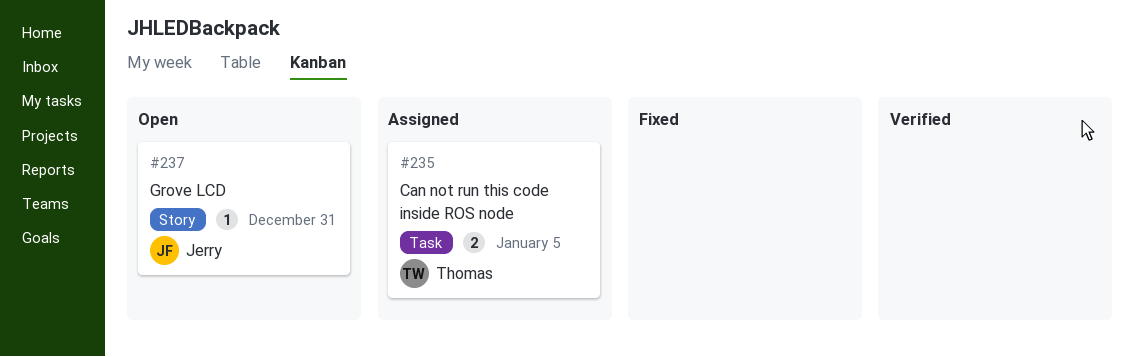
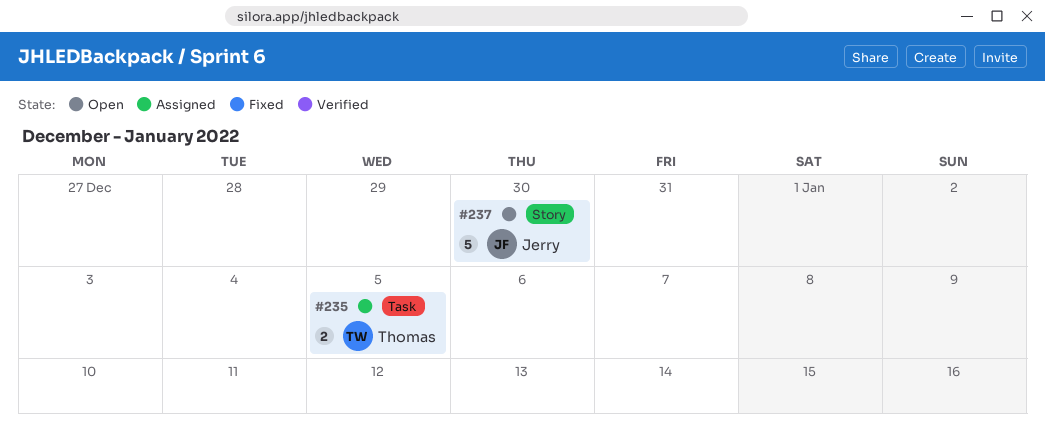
#237, estimate: 1 -> 5
#237, due: Dec 31 -> Dec 30

